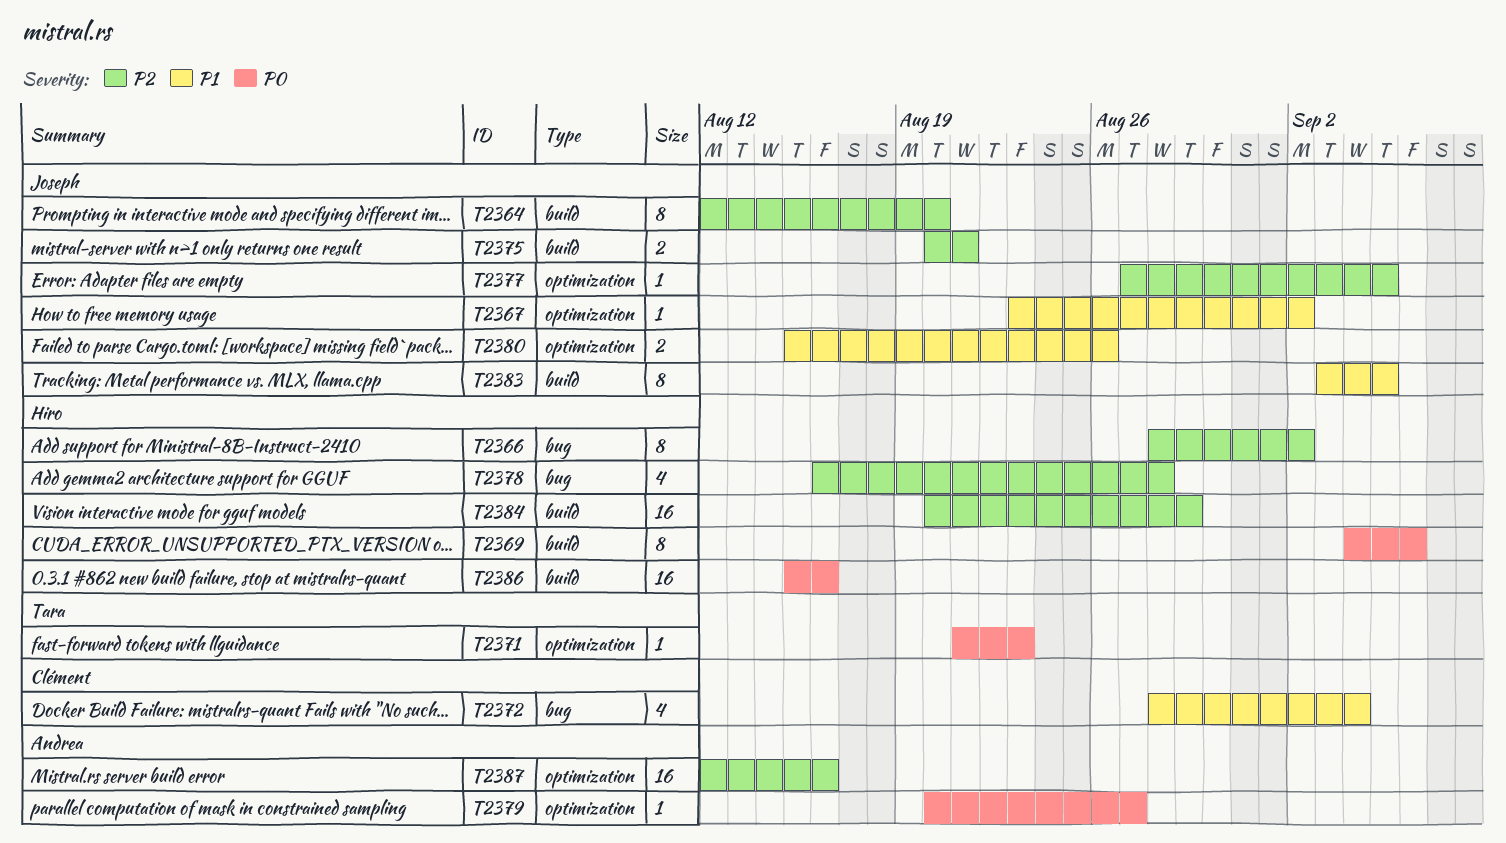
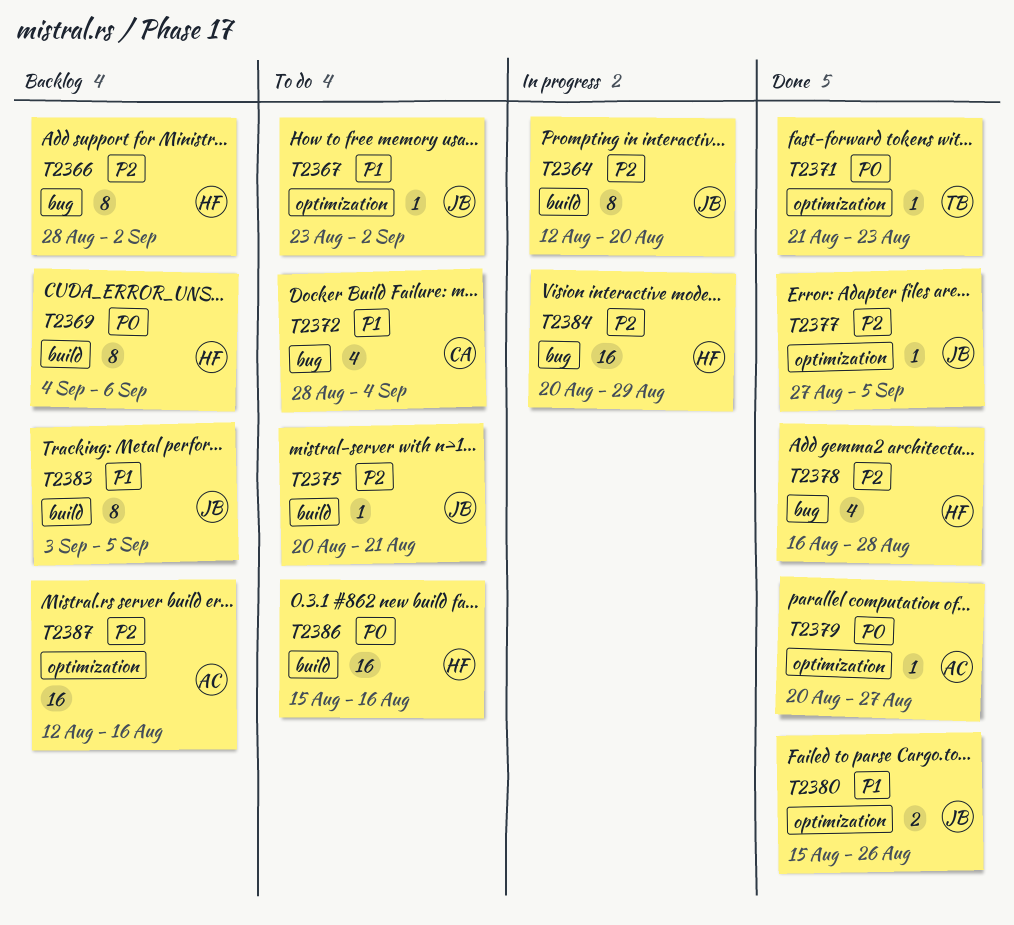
T2375, estimate: 2 -> 1
T2384, label: build -> bug

